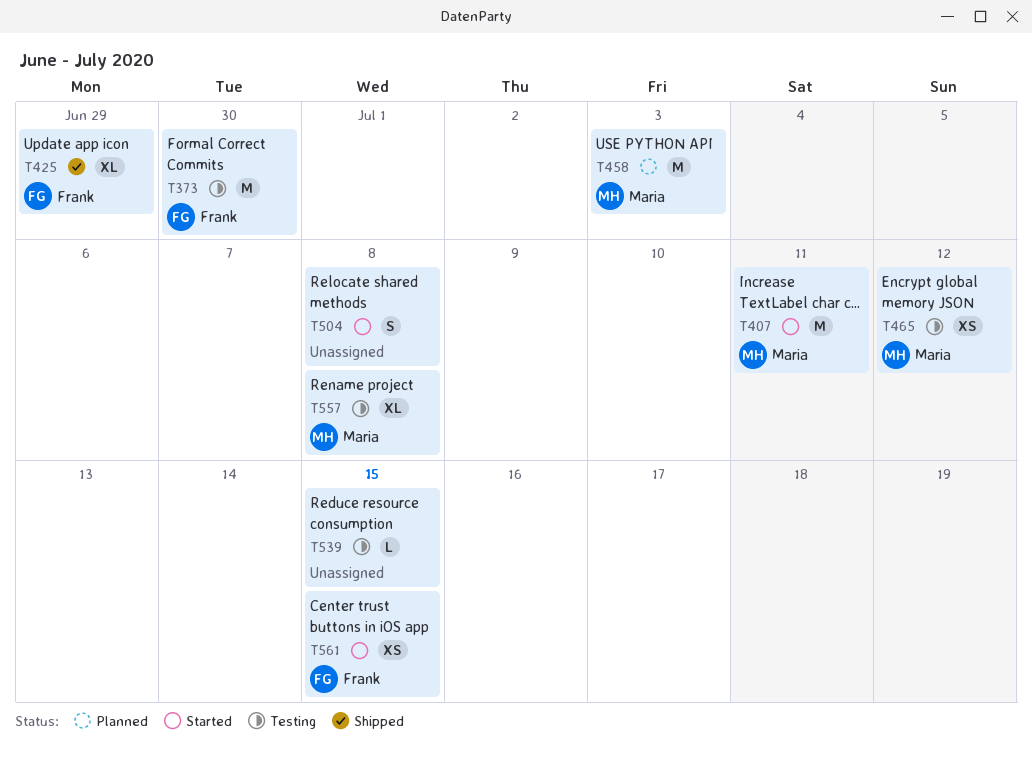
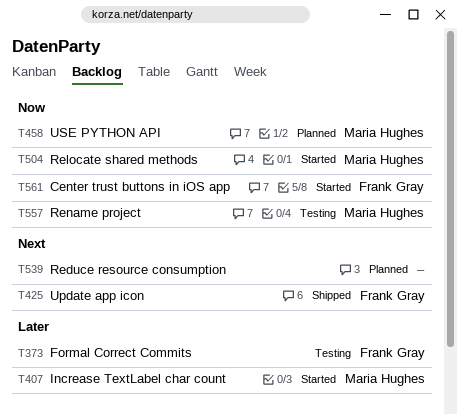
T465: present -> none
T504, owner: none -> Maria Hughes
T539, status: Testing -> Planned

